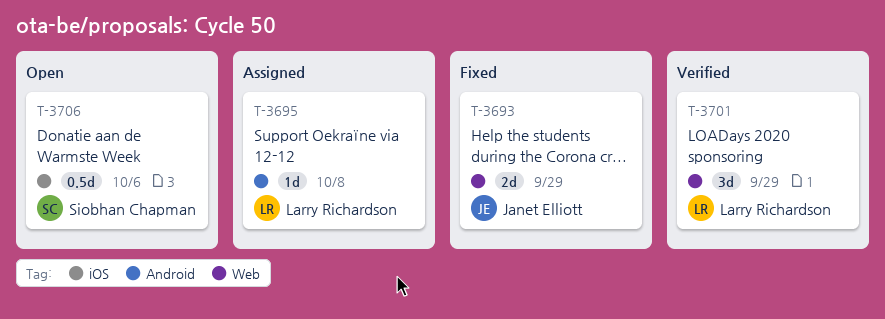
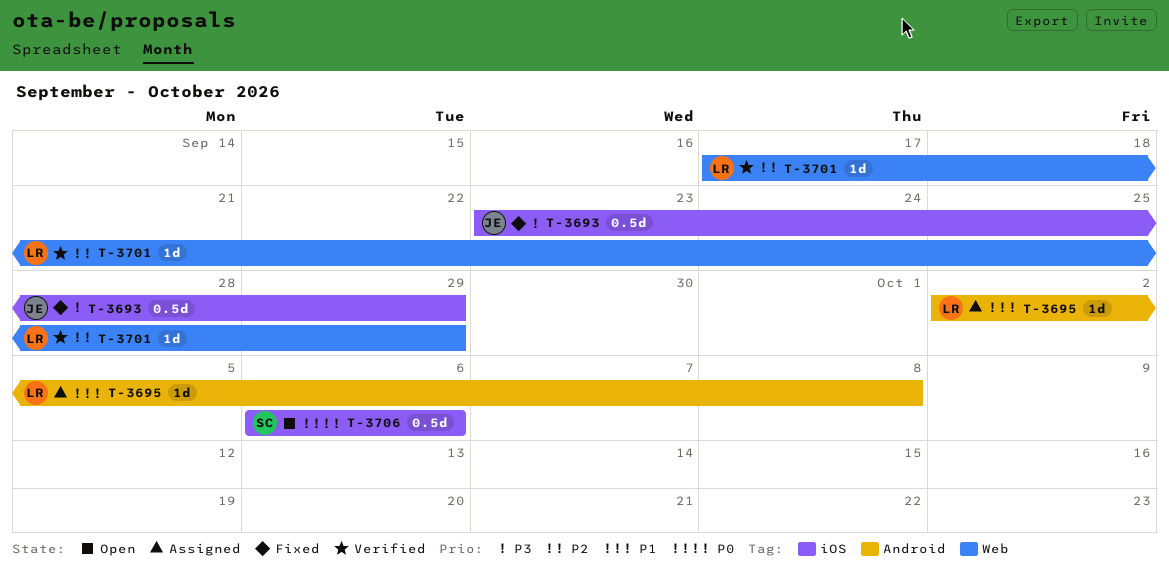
T-3693, label: Web -> iOS
T-3693, estimate: 2d -> 0.5d
T-3701, estimate: 3d -> 1d

